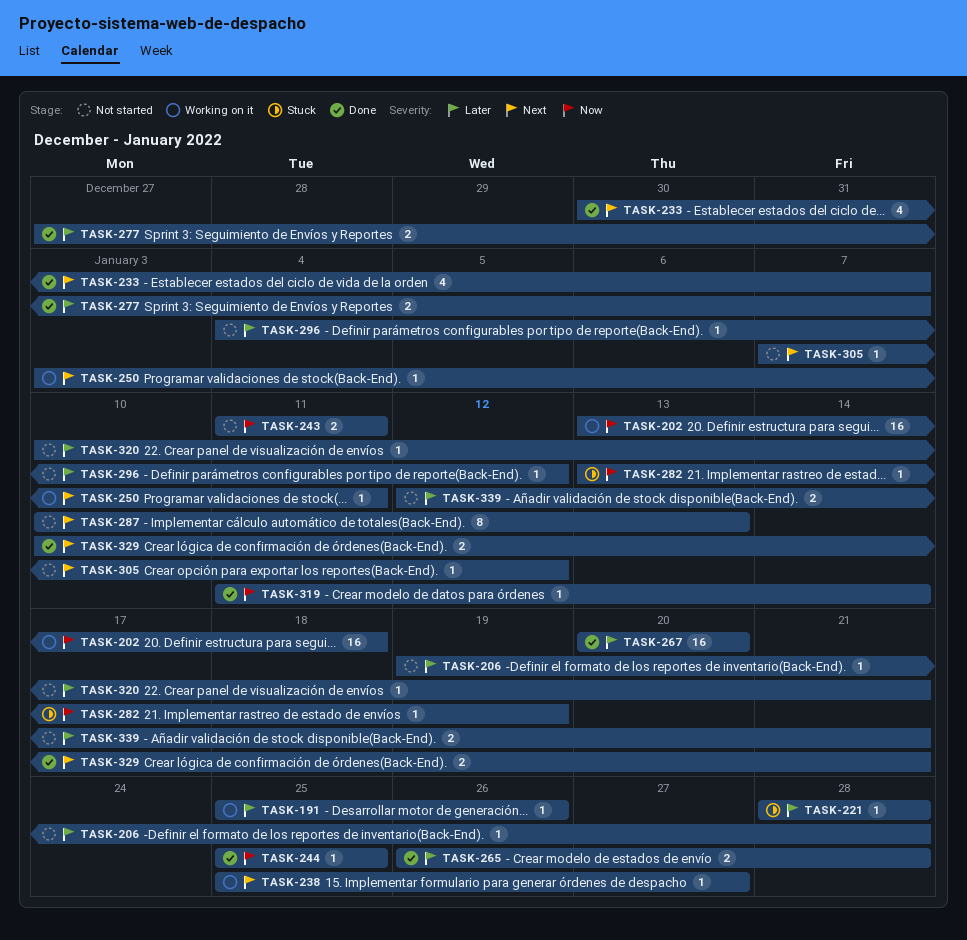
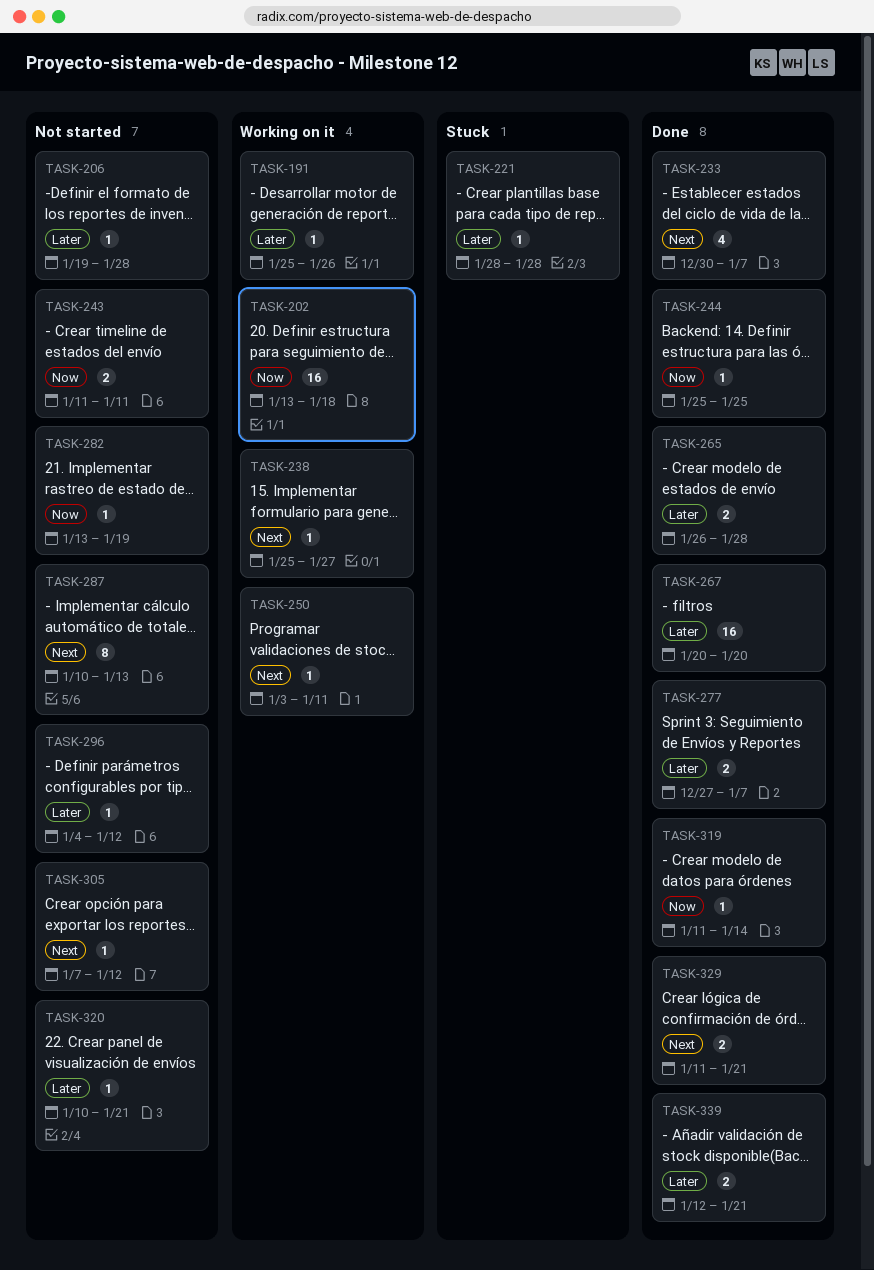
TASK-282, status: Stuck -> Not started
TASK-329, start: Jan 10 -> Jan 11
TASK-339, status: Not started -> Done

